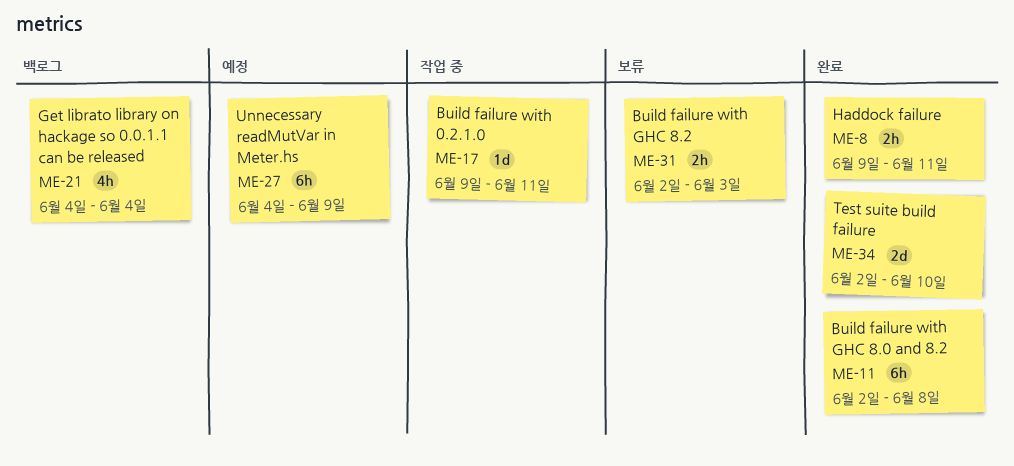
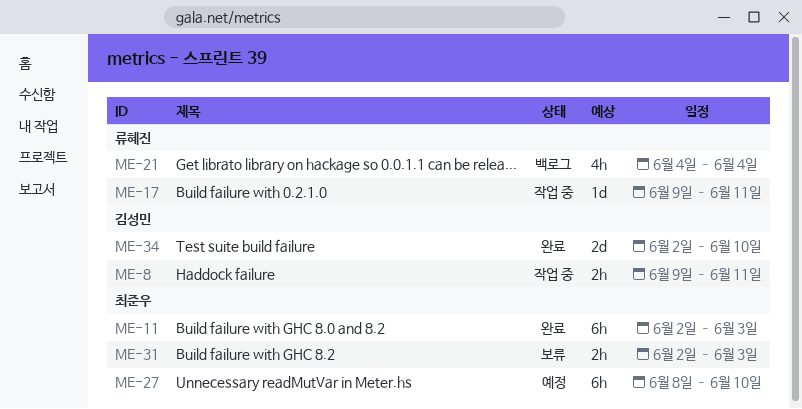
ME-8, status: 완료 -> 작업 중
ME-11, due: Jun 8 -> Jun 3
ME-27, start: Jun 4 -> Jun 8
ME-27, due: Jun 9 -> Jun 10

